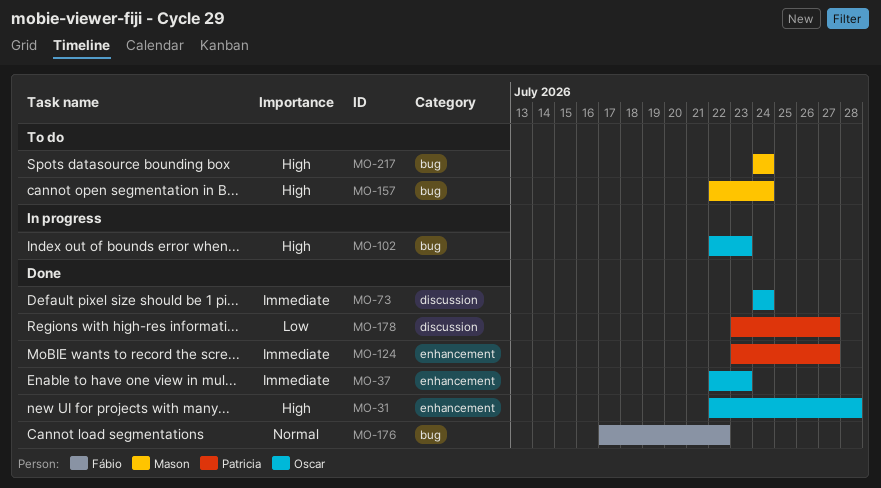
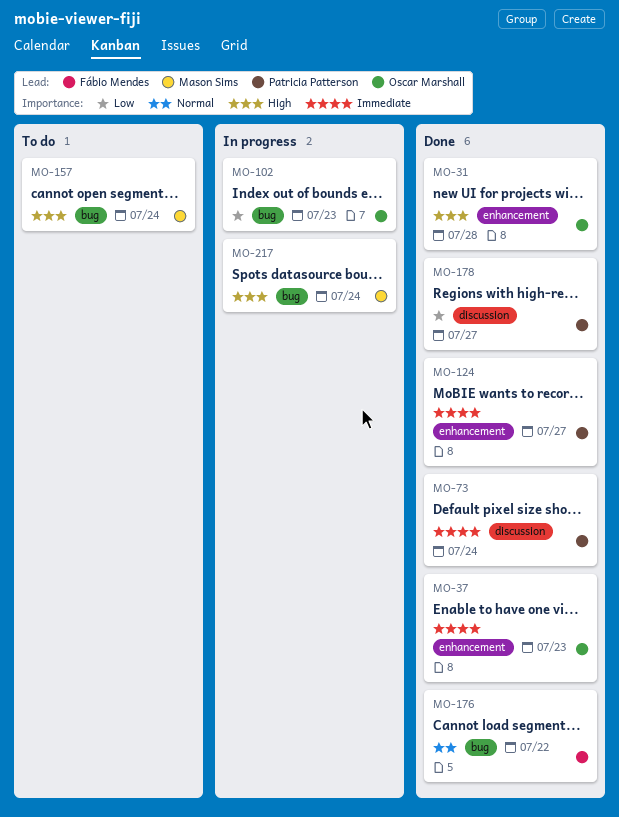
MO-73, owner: Oscar Marshall -> Patricia Patterson
MO-102, priority: High -> Low
MO-217, status: To do -> In progress

